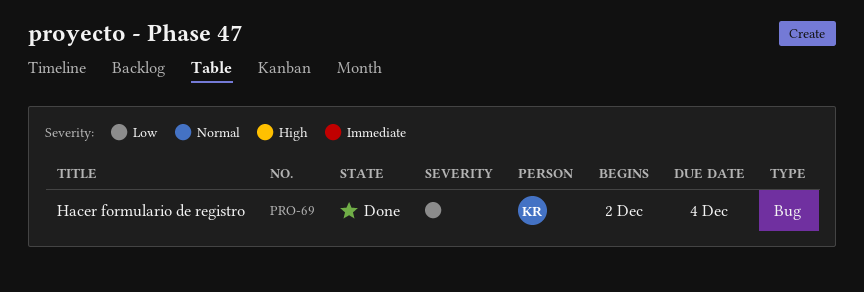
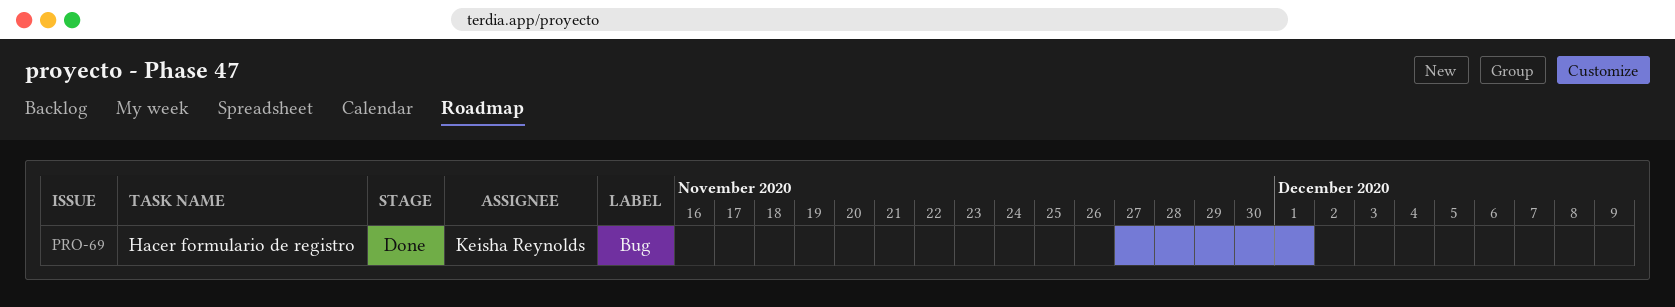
PRO-69, start: Dec 2 -> Nov 27
PRO-69, due: Dec 4 -> Dec 1

